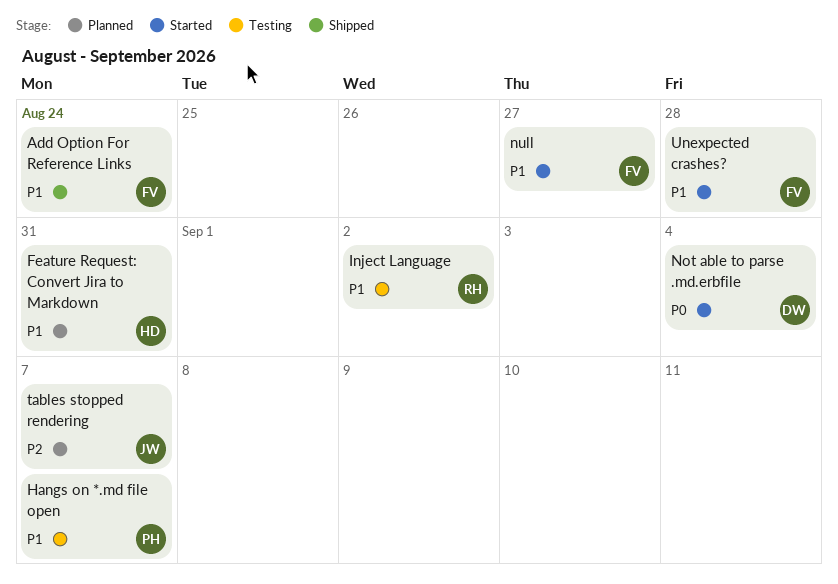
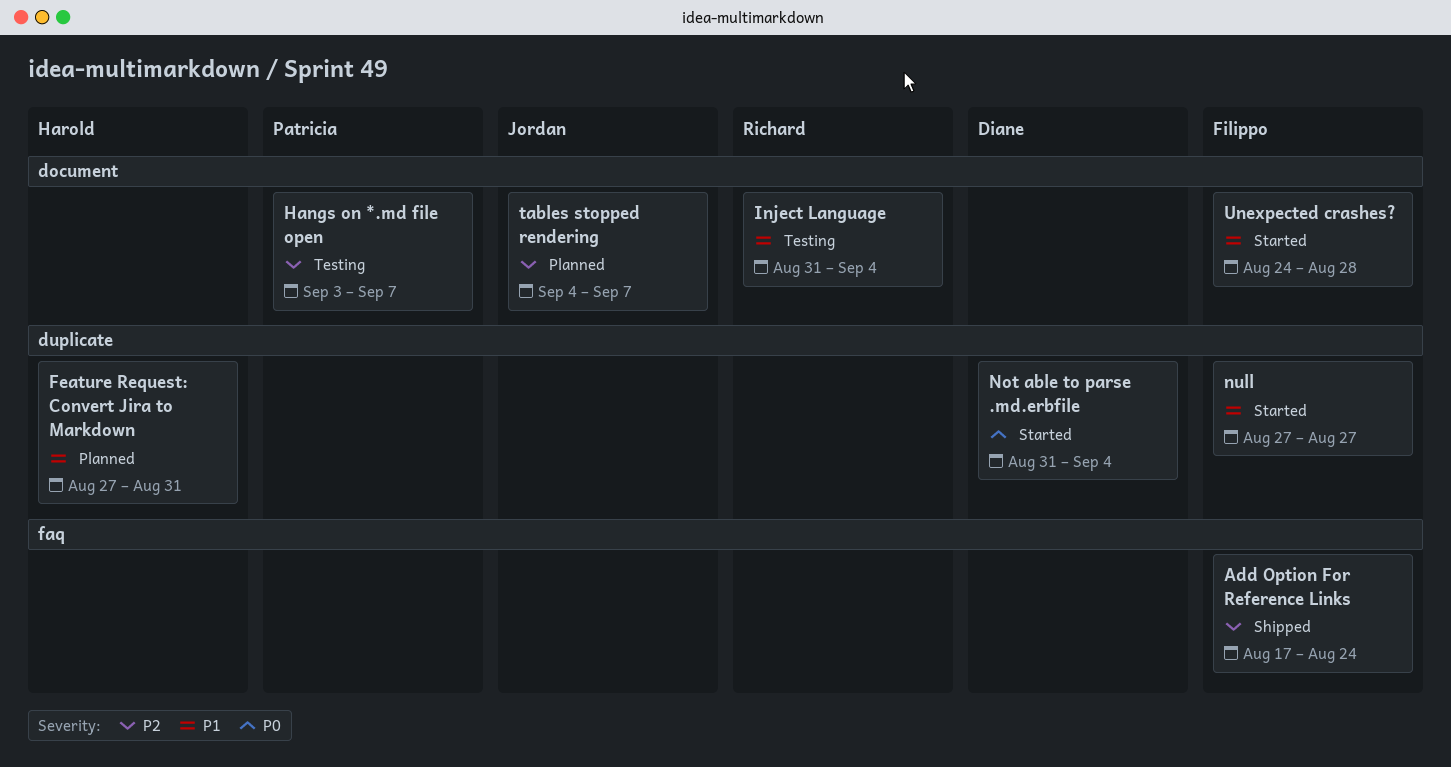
Add Option For Reference Links, priority: P1 -> P2
Hangs on *.md file open, priority: P1 -> P2
Inject Language, due: Sep 2 -> Sep 4

